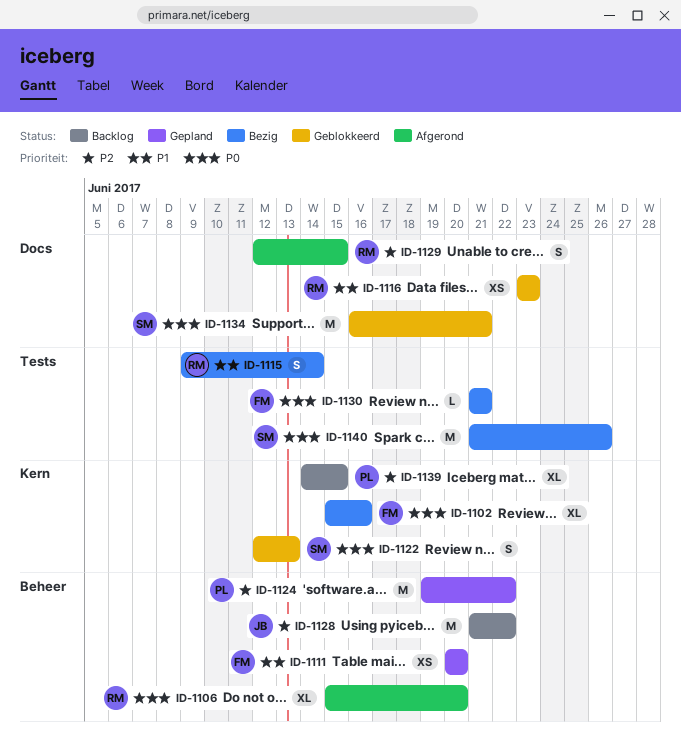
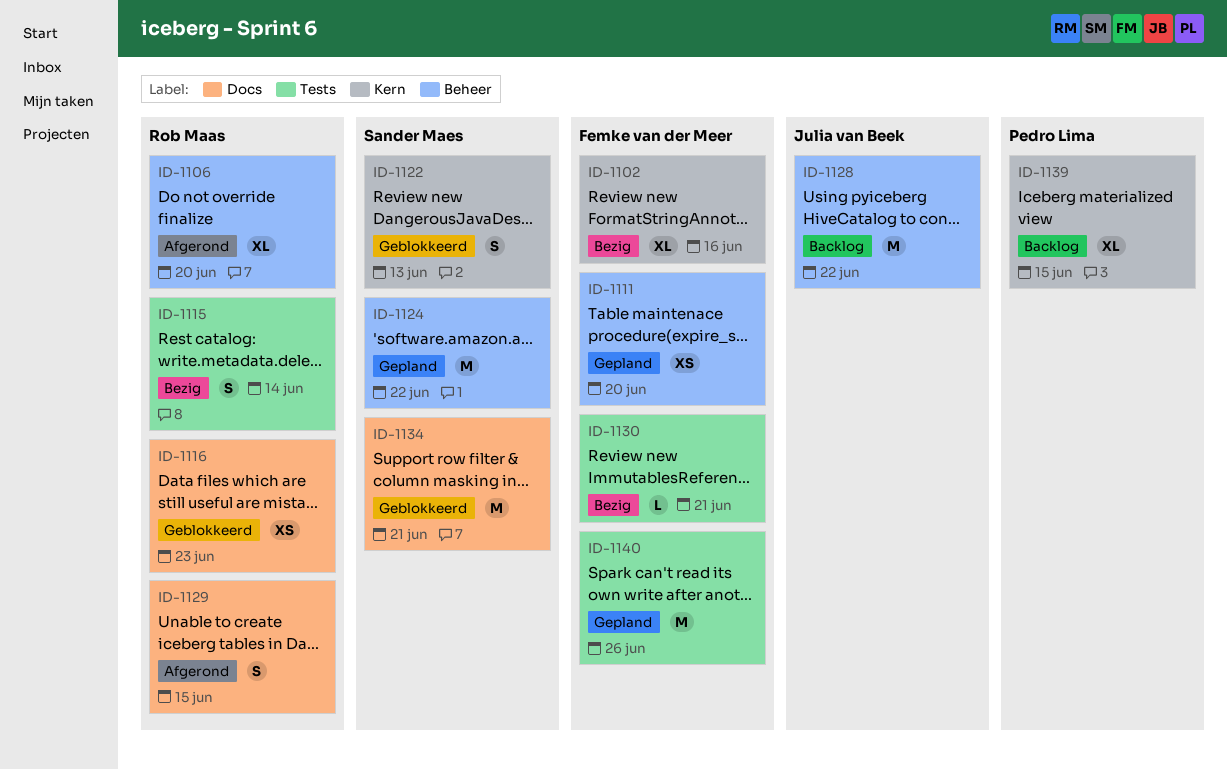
ID-1124, owner: Pedro Lima -> Sander Maes
ID-1140, status: Bezig -> Gepland
ID-1140, owner: Sander Maes -> Femke van der Meer

